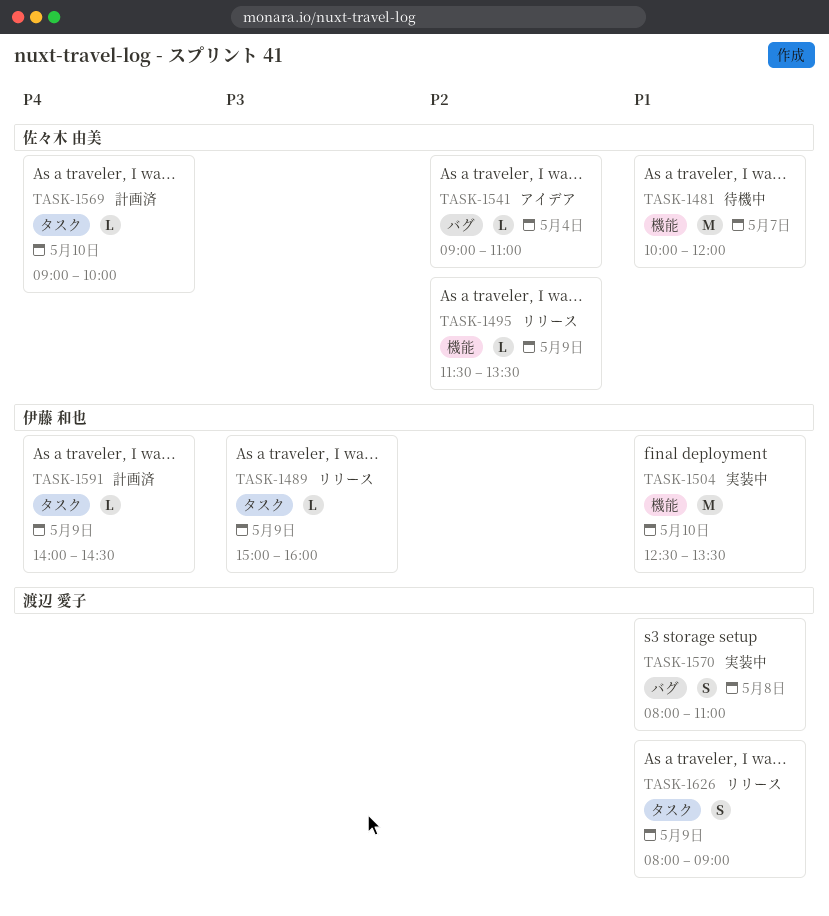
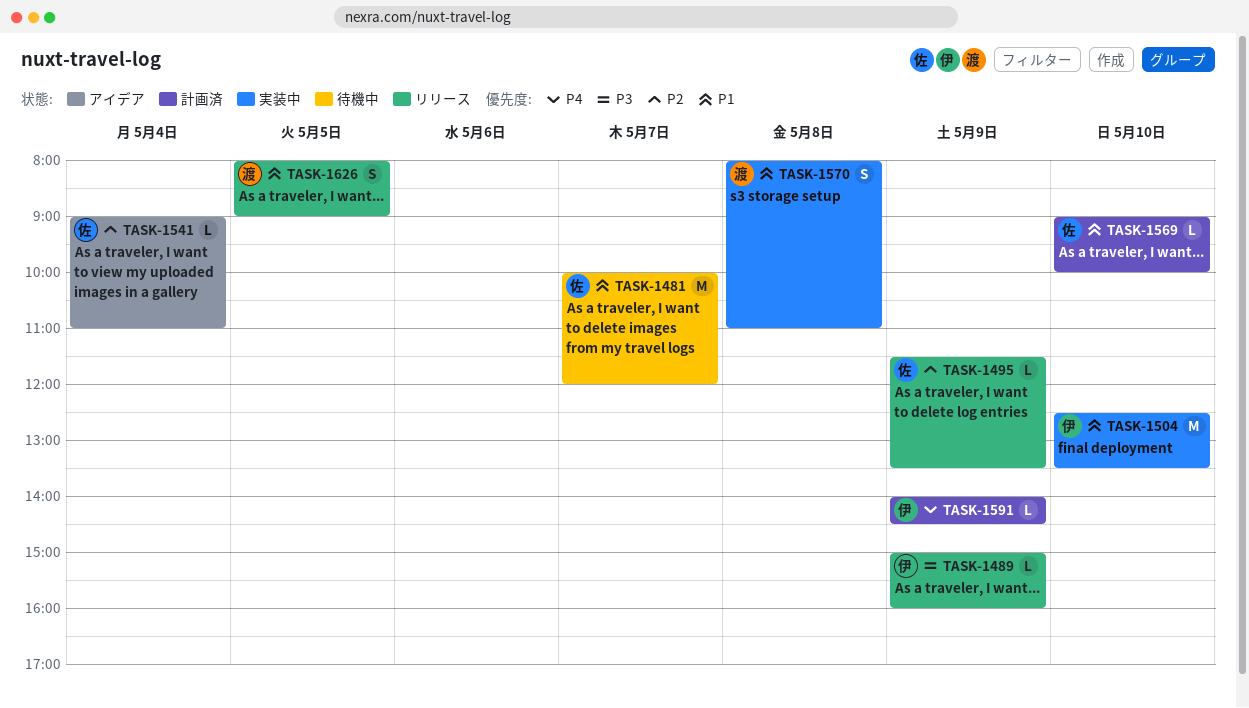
TASK-1569, priority: P4 -> P1
TASK-1626, day: May 9 -> May 5

